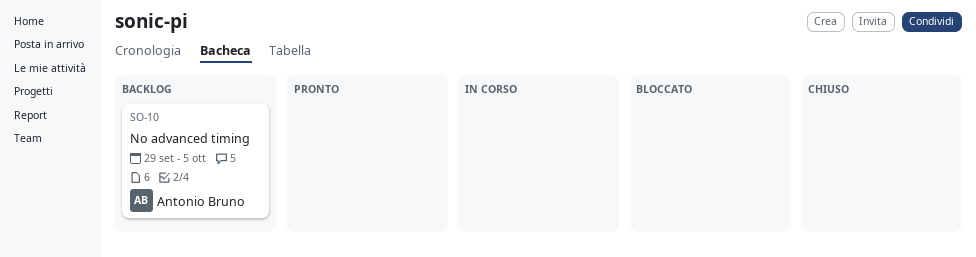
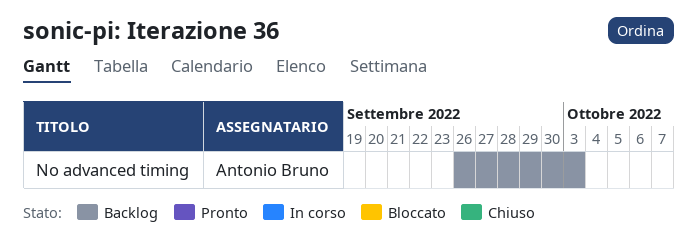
No advanced timing, start: Sep 29 -> Sep 26
No advanced timing, due: Oct 5 -> Oct 3

